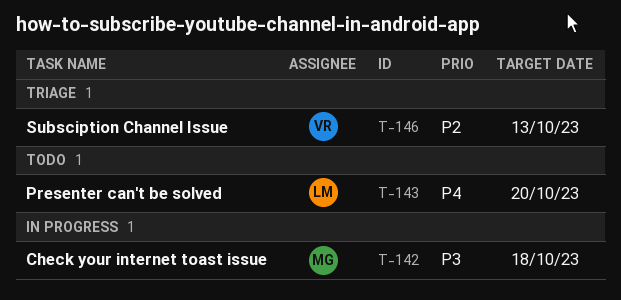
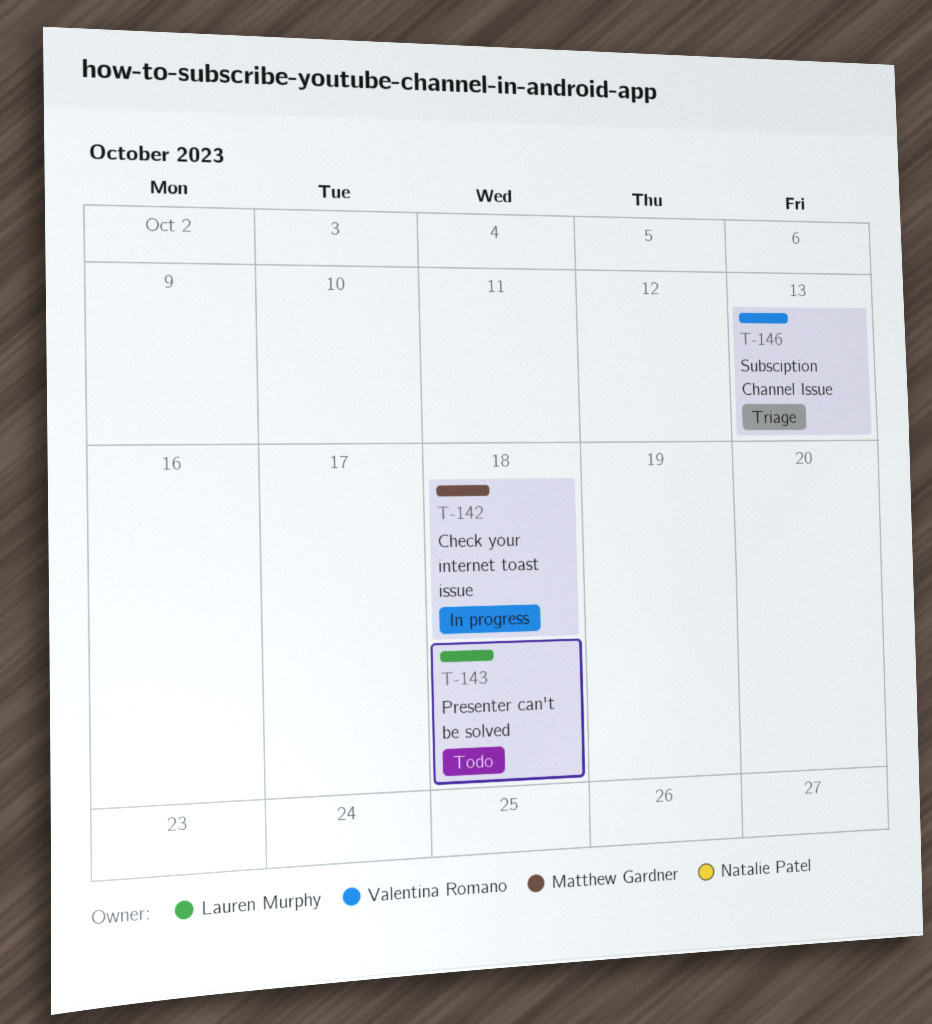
T-143, due: Oct 20 -> Oct 18

